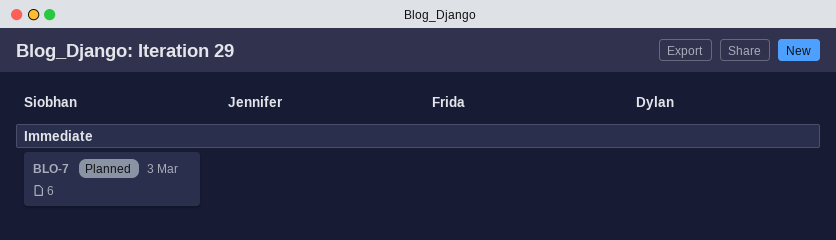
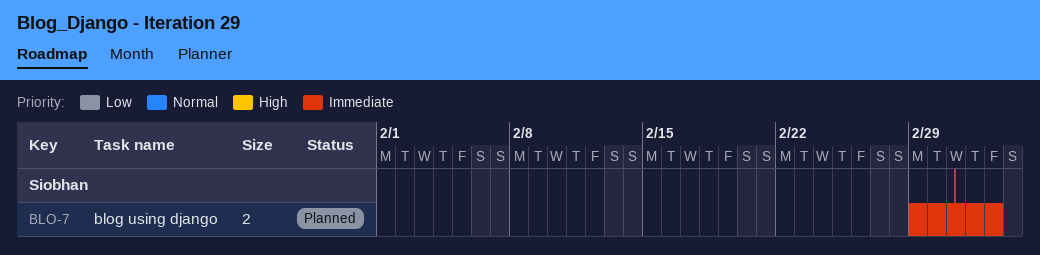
BLO-7, due: Mar 3 -> Mar 4

